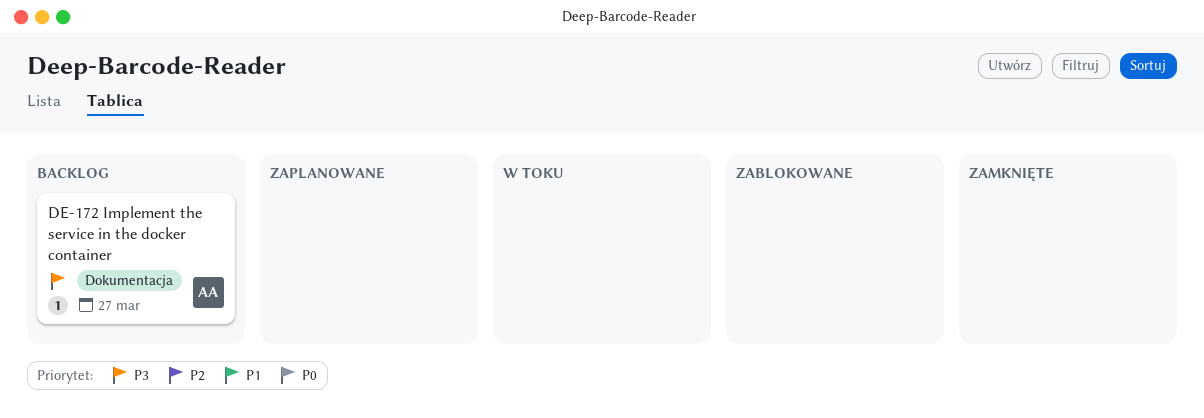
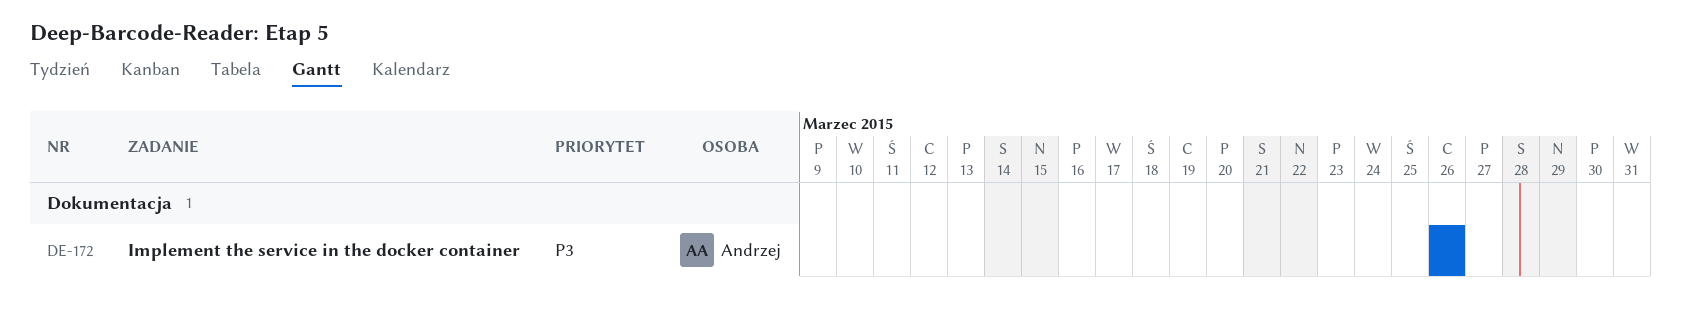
DE-172, due: Mar 27 -> Mar 26

